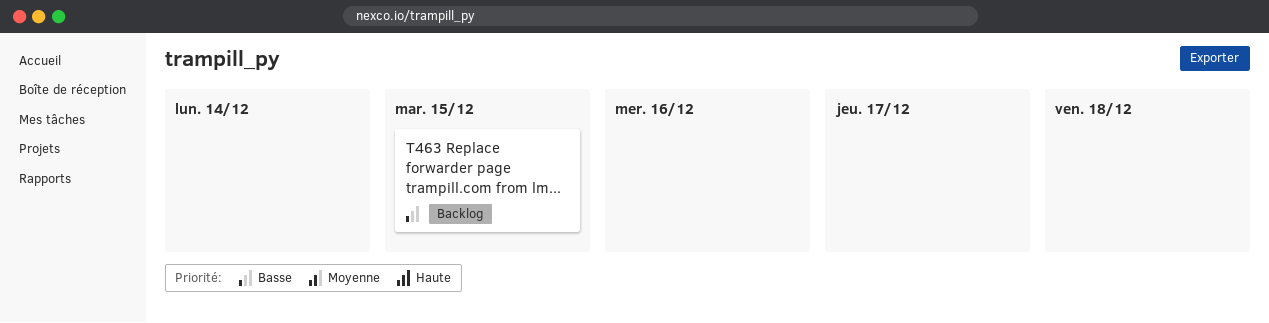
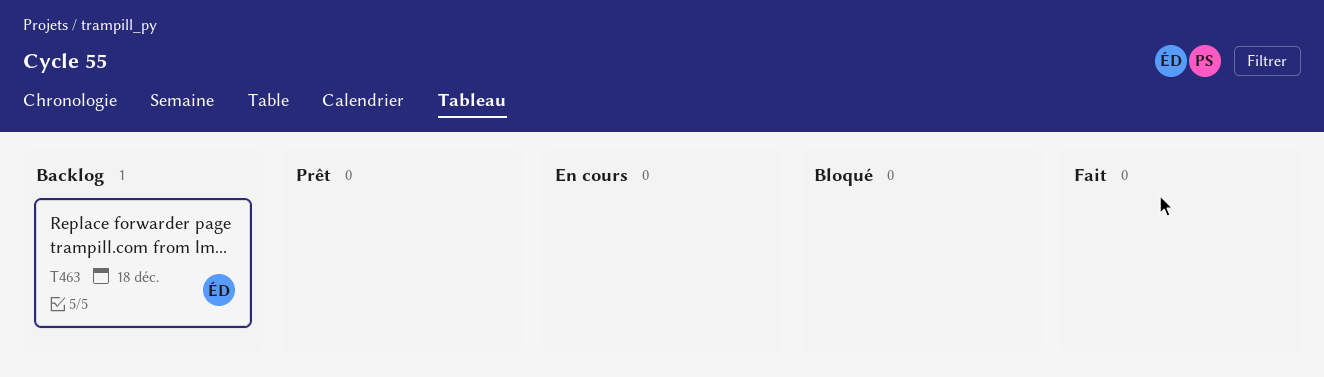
T463, due: Dec 15 -> Dec 18

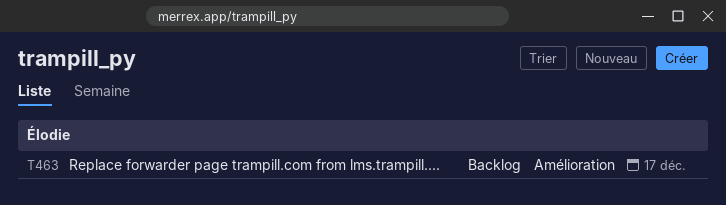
T463, due: Dec 18 -> Dec 17

